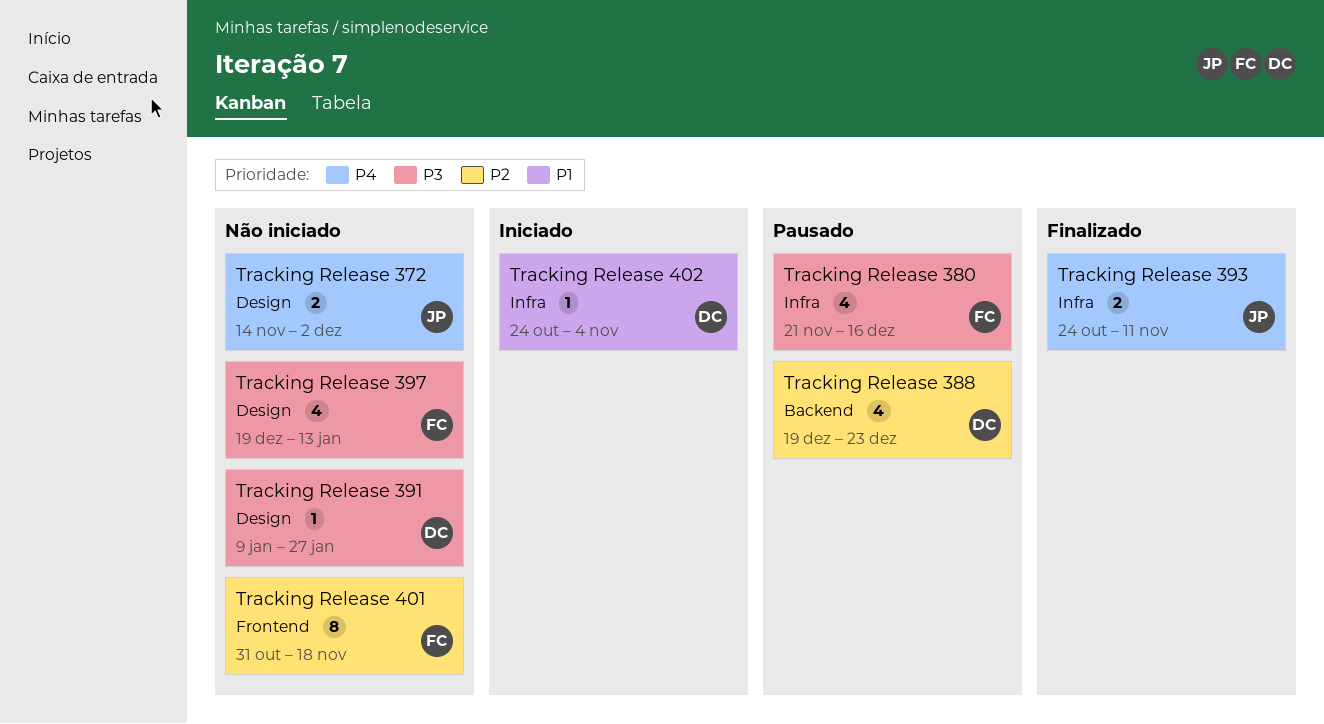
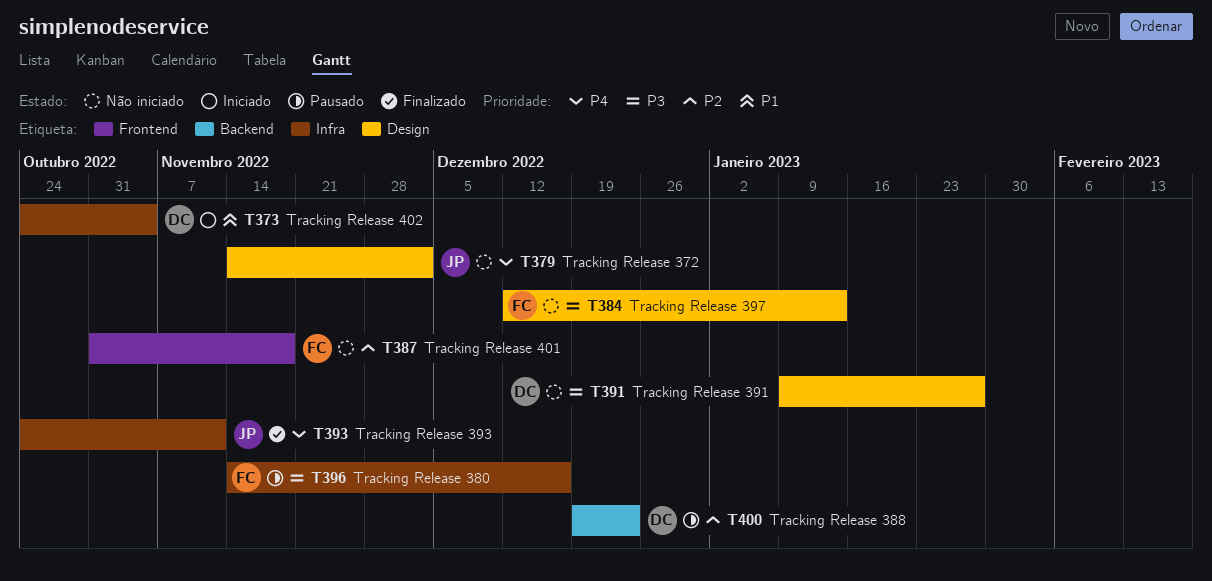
Tracking Release 380, start: Nov 21 -> Nov 14
Tracking Release 397, start: Dec 19 -> Dec 12

